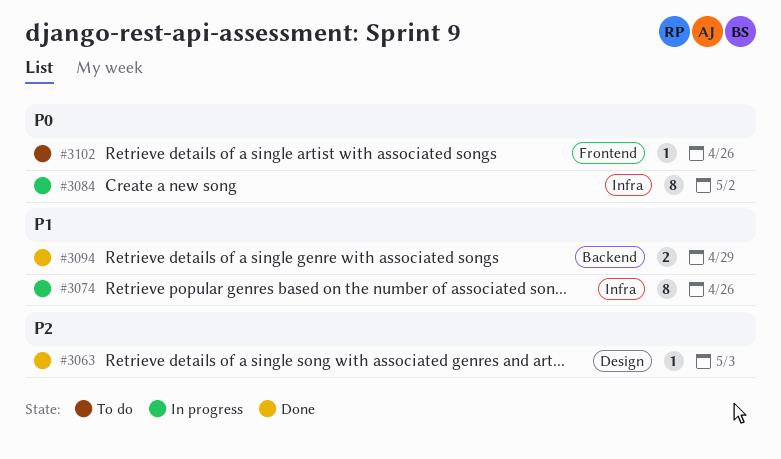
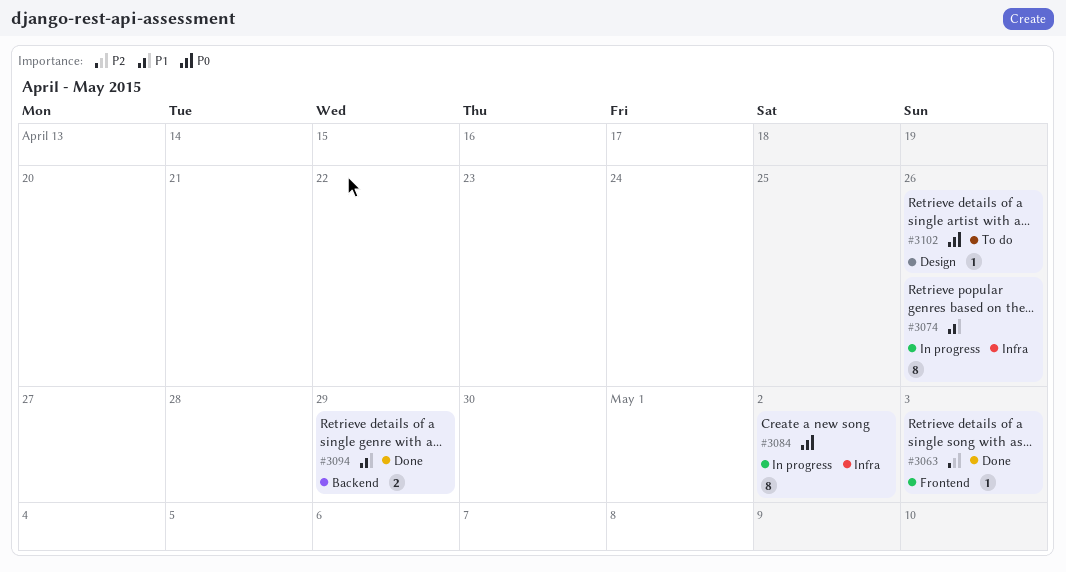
#3063, label: Design -> Frontend
#3102, label: Frontend -> Design

